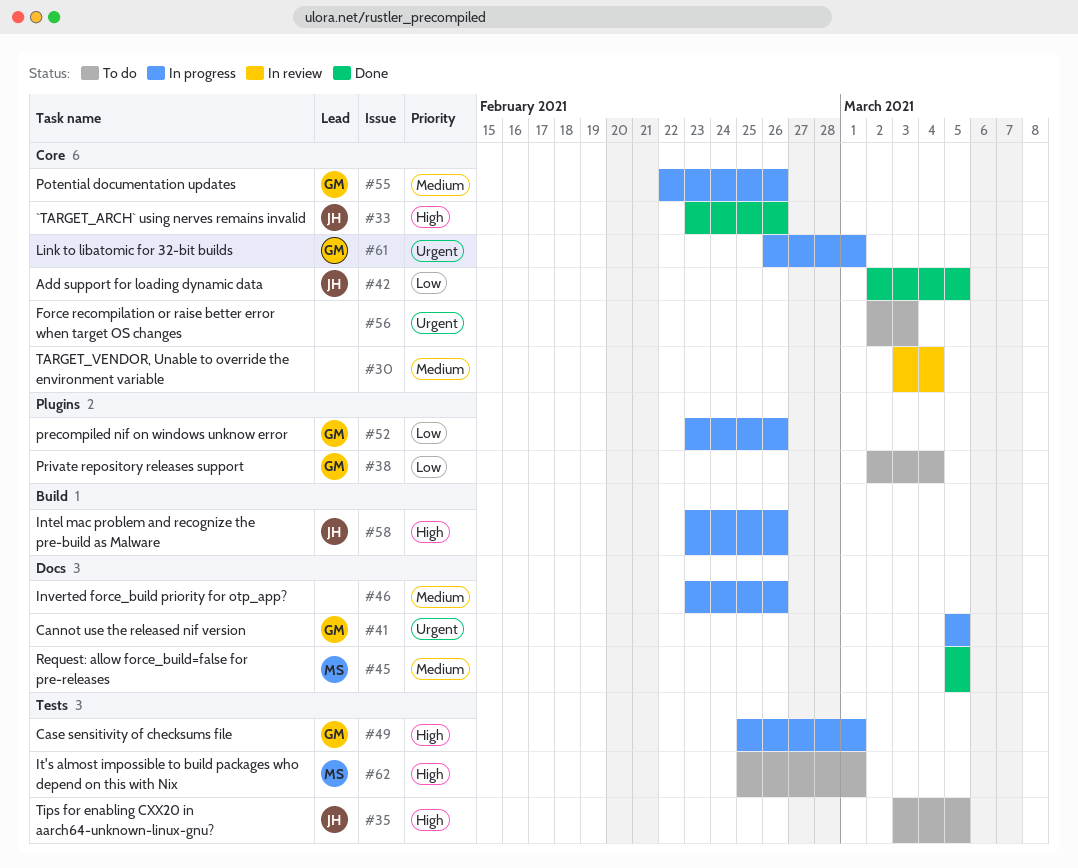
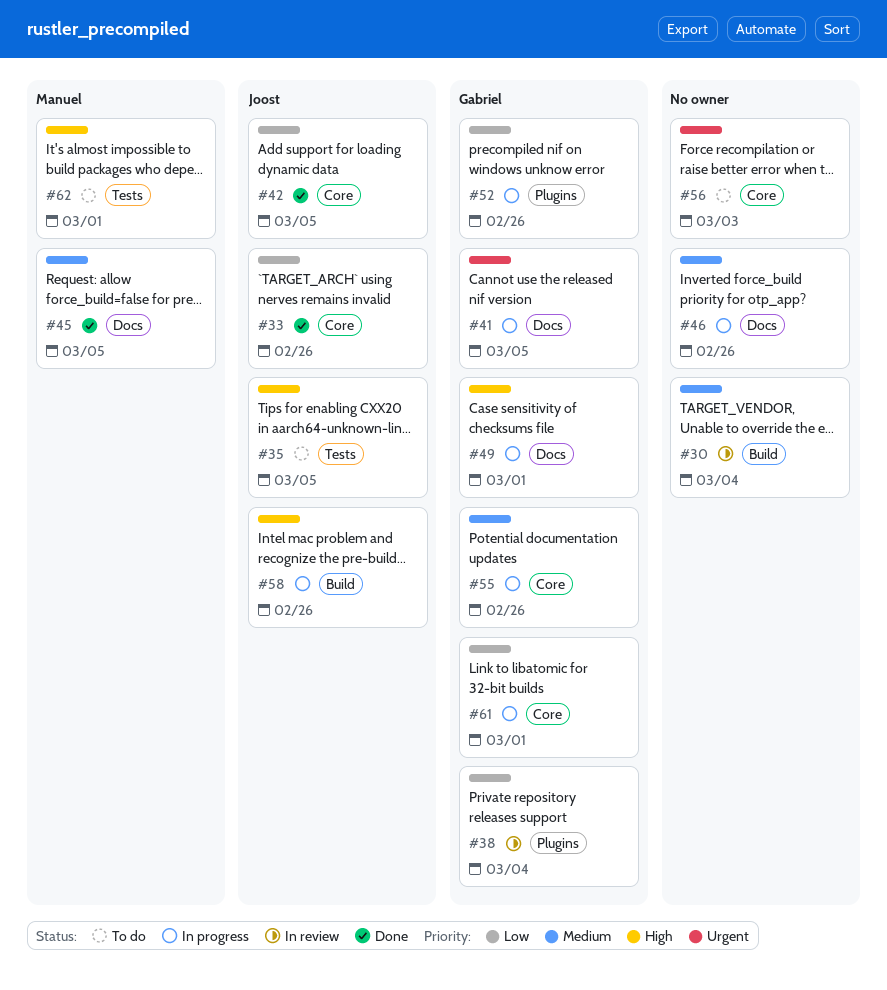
#30, label: Core -> Build
#33, priority: High -> Low
#38, status: To do -> In review
#49, label: Tests -> Docs
#61, priority: Urgent -> Low

